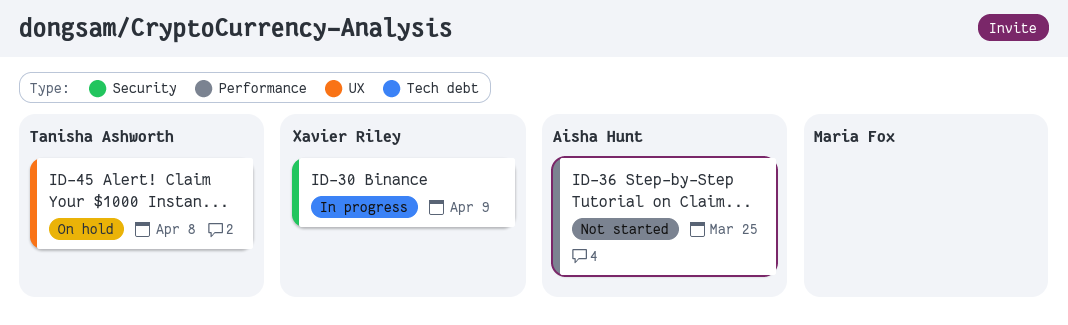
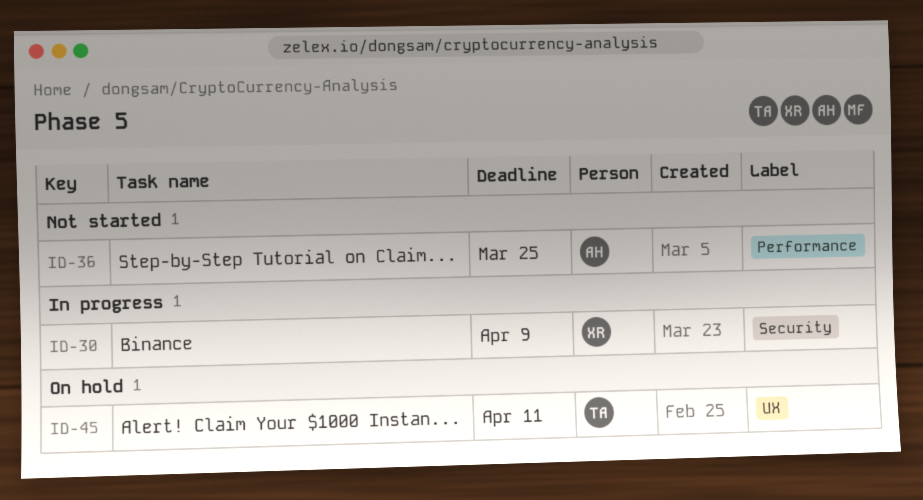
ID-45, due: Apr 8 -> Apr 11

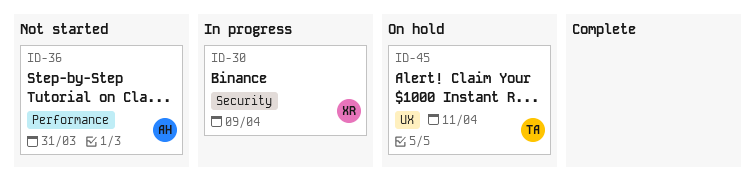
ID-36, due: Mar 25 -> Mar 31

